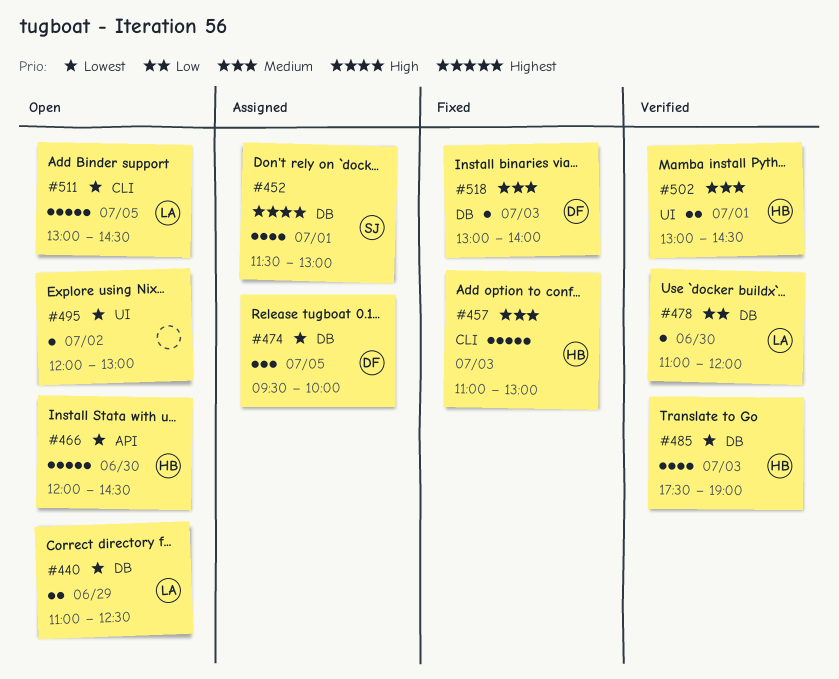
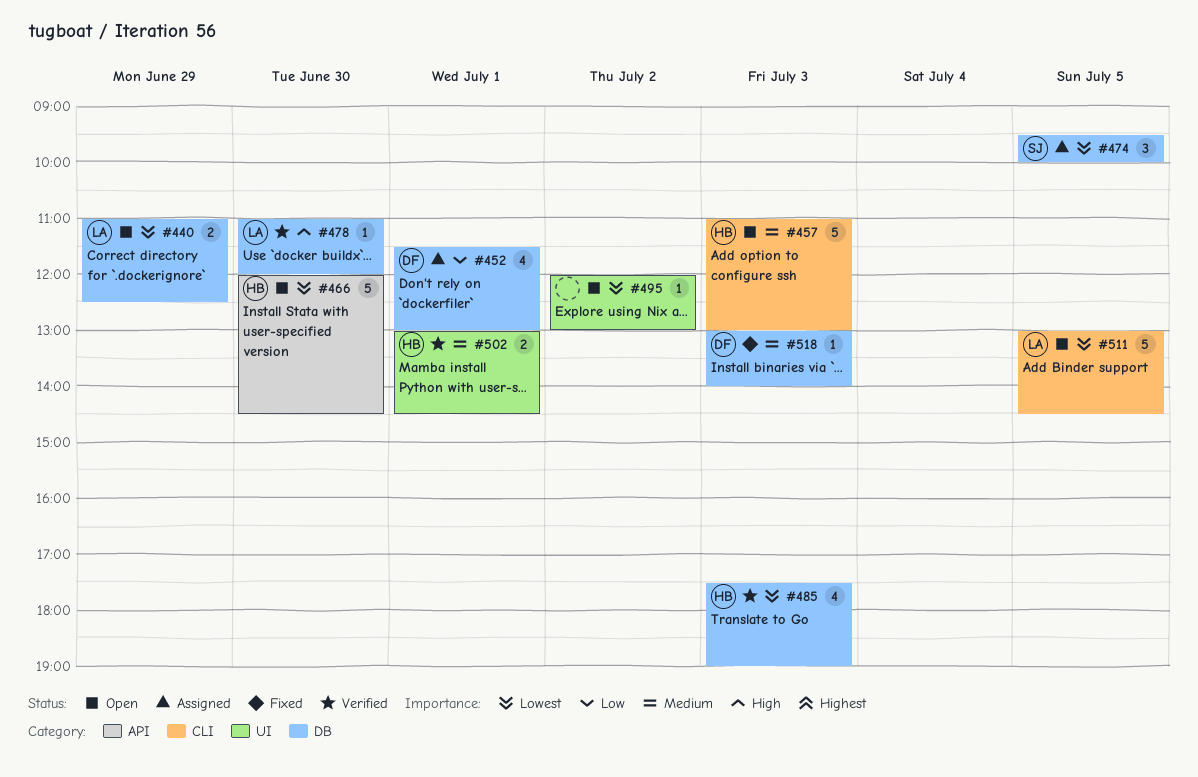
#452, owner: SJ -> DF
#452, priority: High -> Low
#457, status: Fixed -> Open
#474, owner: DF -> SJ
#478, priority: Low -> High

